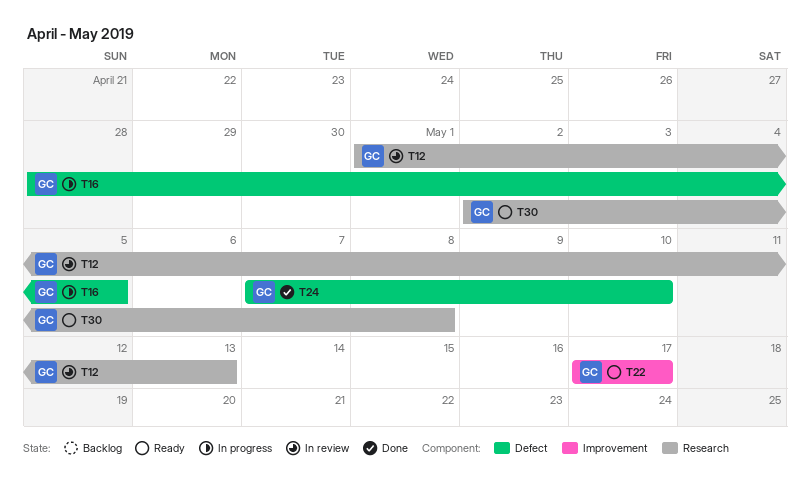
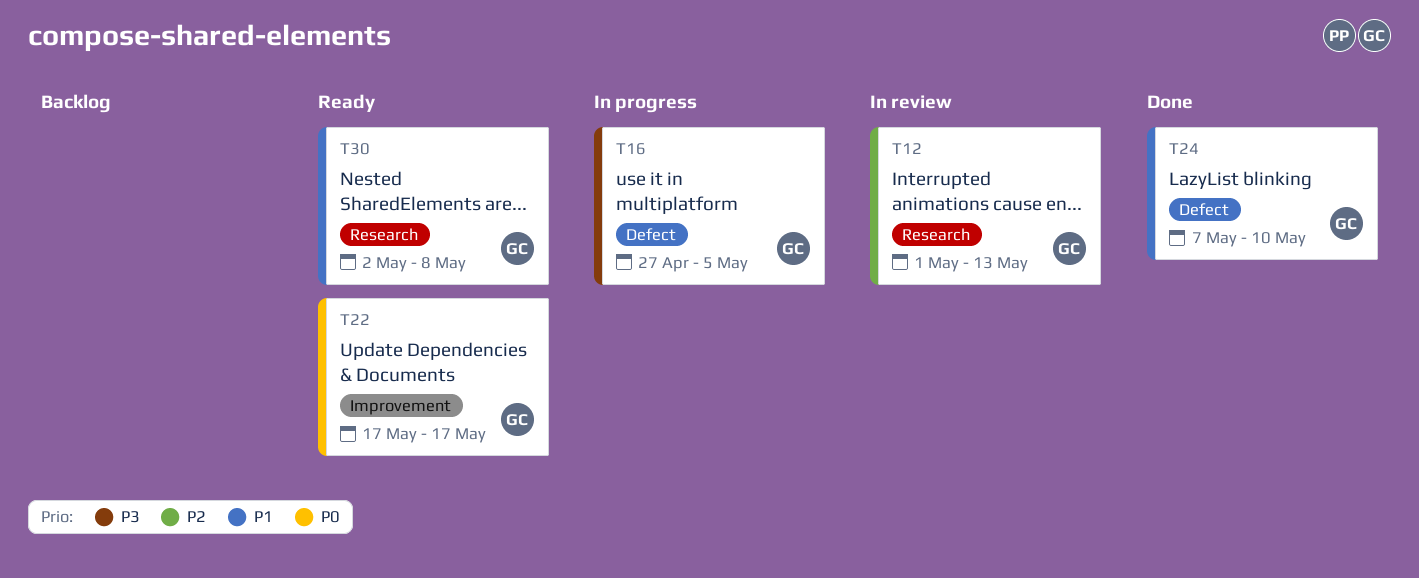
T16, start: Apr 28 -> Apr 27

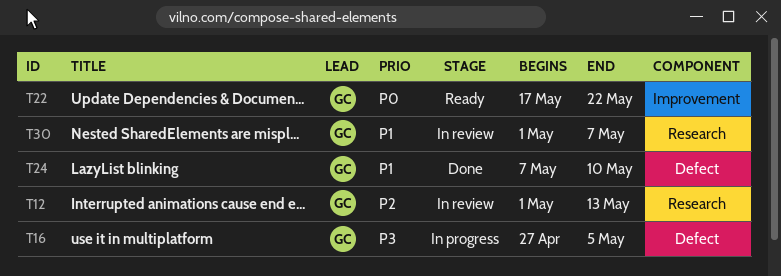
T22, due: May 17 -> May 22
T30, status: Ready -> In review
T30, start: May 2 -> May 1
T30, due: May 8 -> May 7

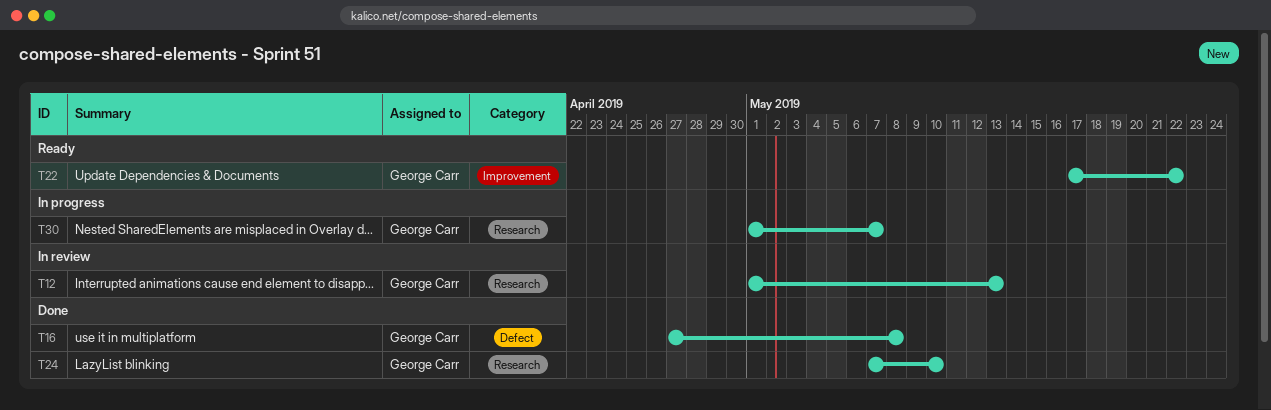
T16, status: In progress -> Done
T16, due: May 5 -> May 8
T24, label: Defect -> Research
T30, status: In review -> In progress

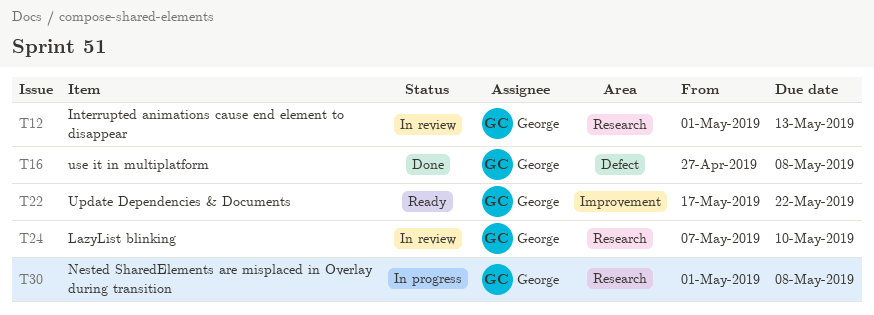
T24, status: Done -> In review
T30, due: May 7 -> May 8

